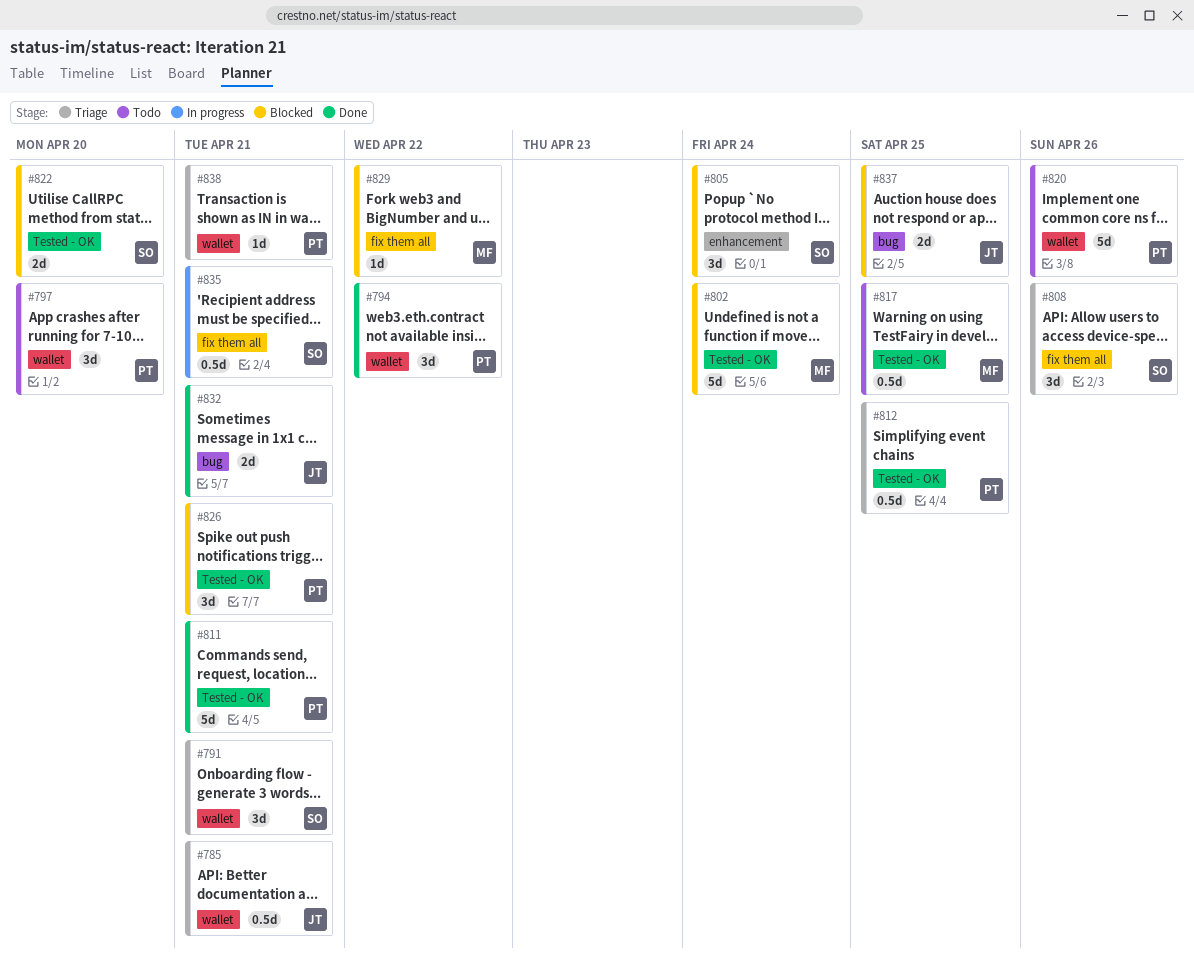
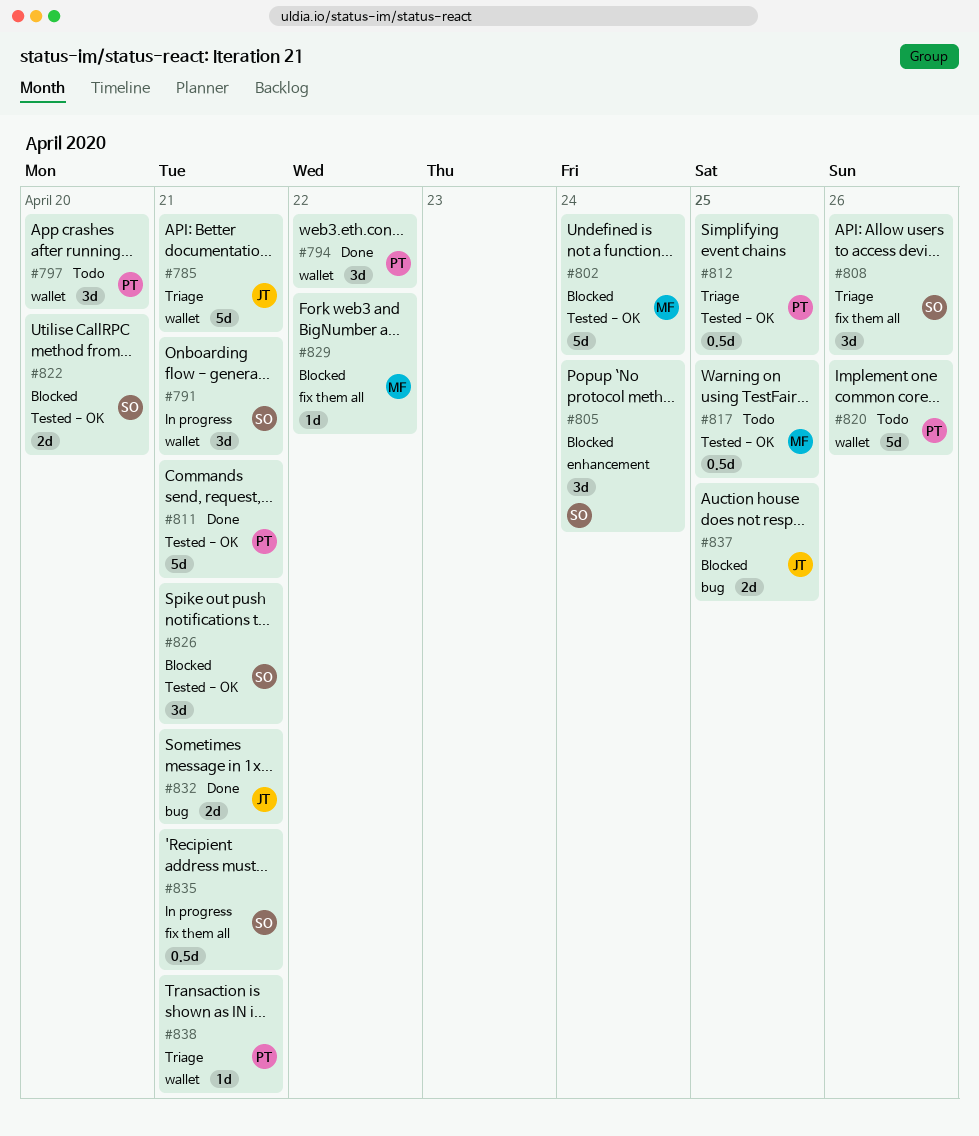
#785, estimate: 0.5d -> 5d
#791, status: Triage -> In progress
#826, owner: PT -> SO

